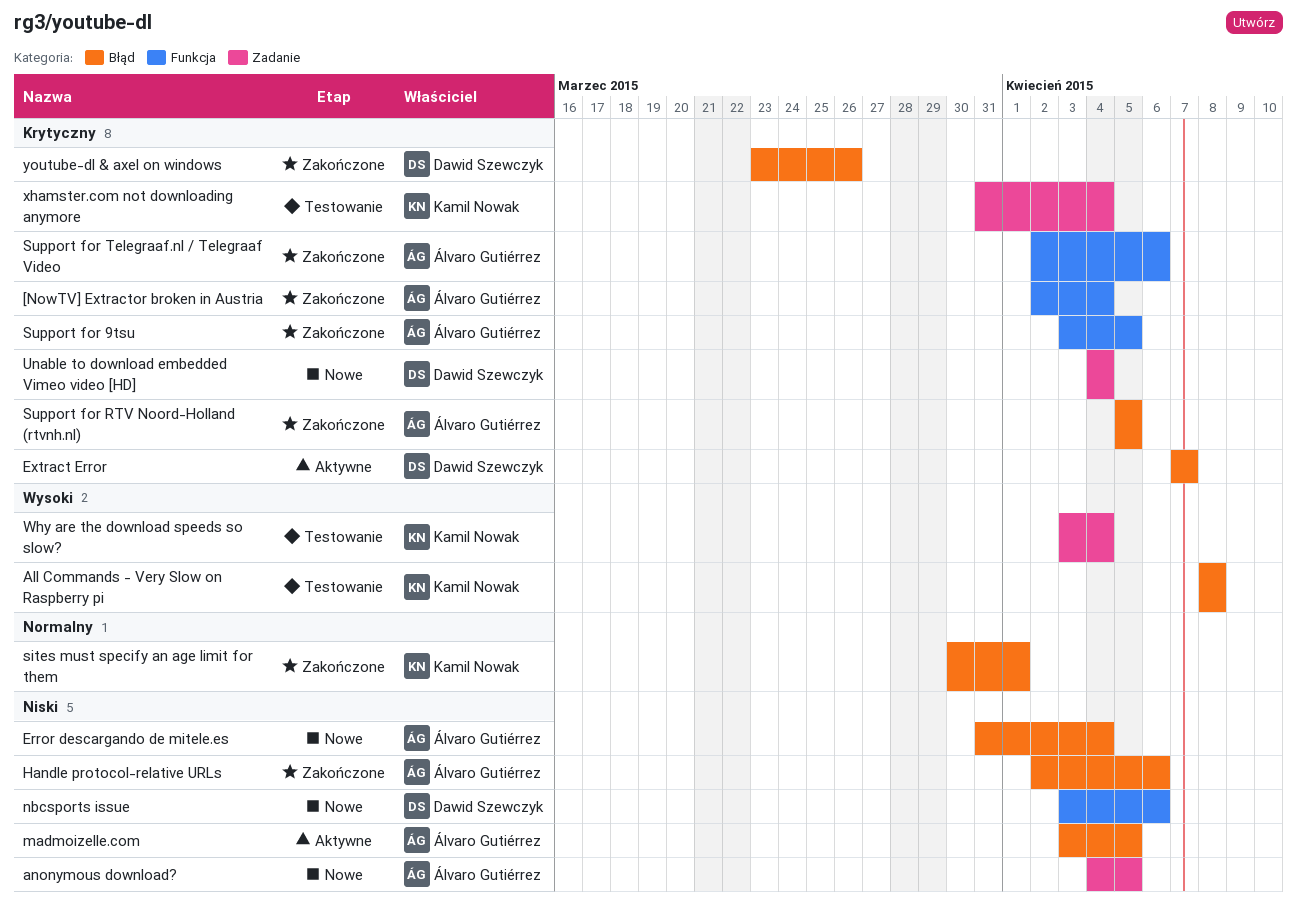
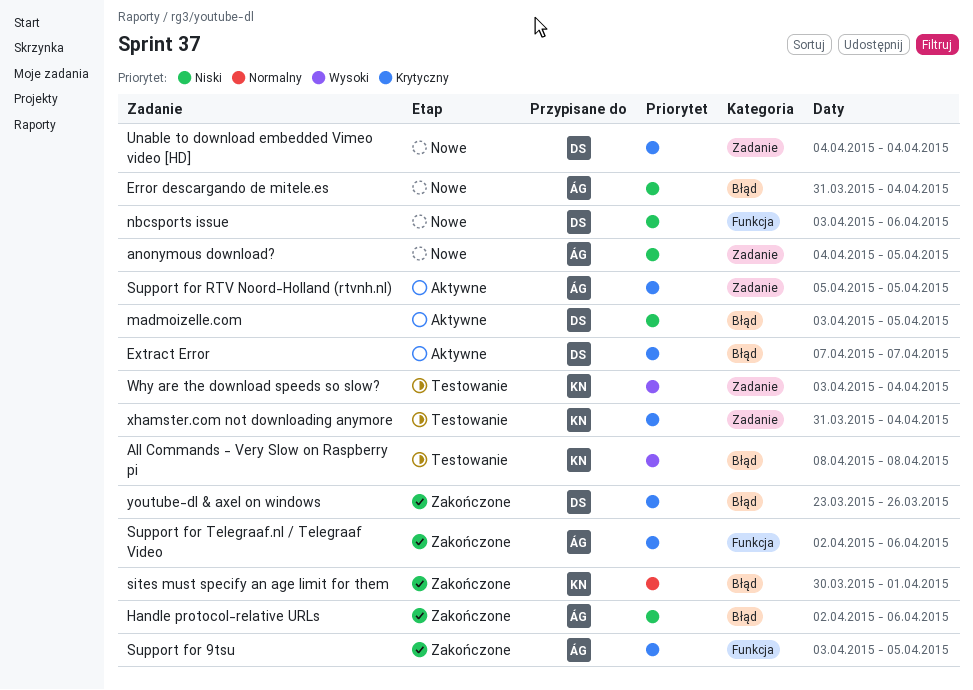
[NowTV] Extractor broken in Austria: present -> none
madmoizelle.com, owner: Álvaro Gutiérrez -> Dawid Szewczyk
Support for RTV Noord-Holland (rtvnh.nl), status: Zakończone -> Aktywne
Support for RTV Noord-Holland (rtvnh.nl), label: Błąd -> Zadanie

